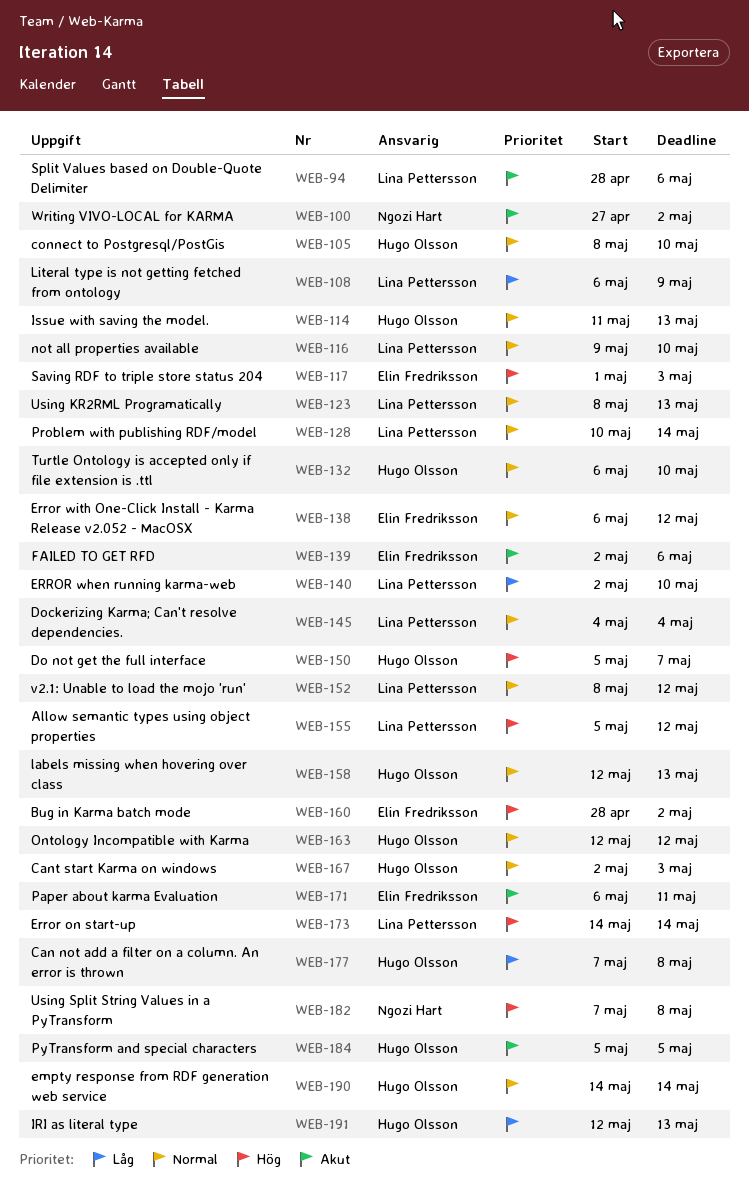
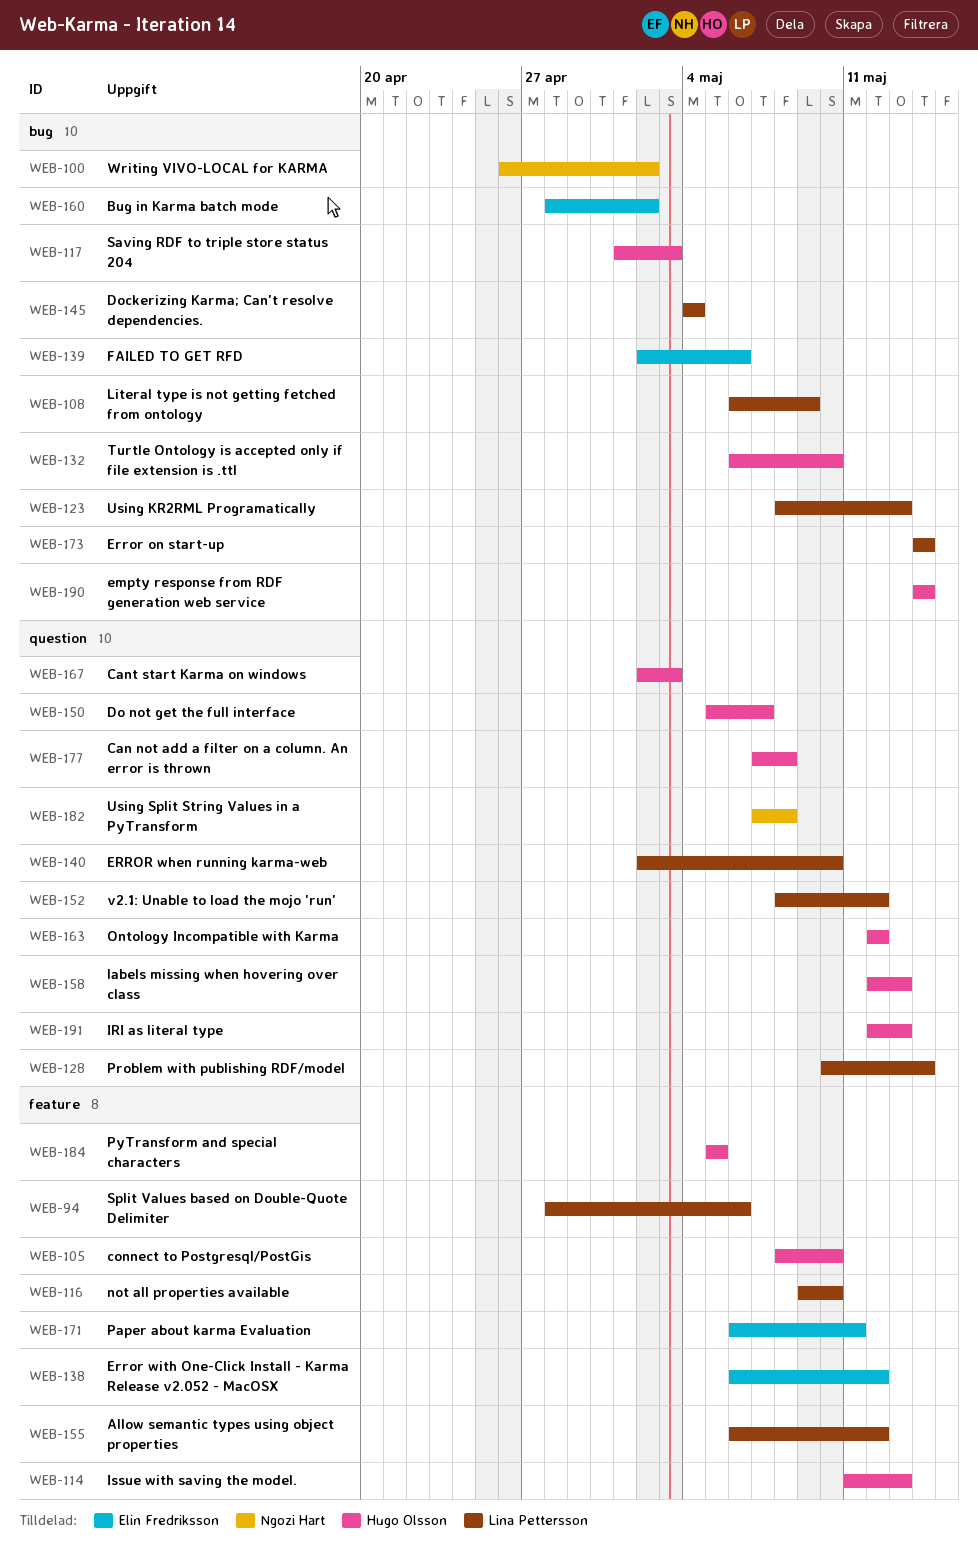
WEB-100, start: Apr 27 -> Apr 26
WEB-117, owner: Elin Fredriksson -> Hugo Olsson
WEB-155, start: May 5 -> May 6

